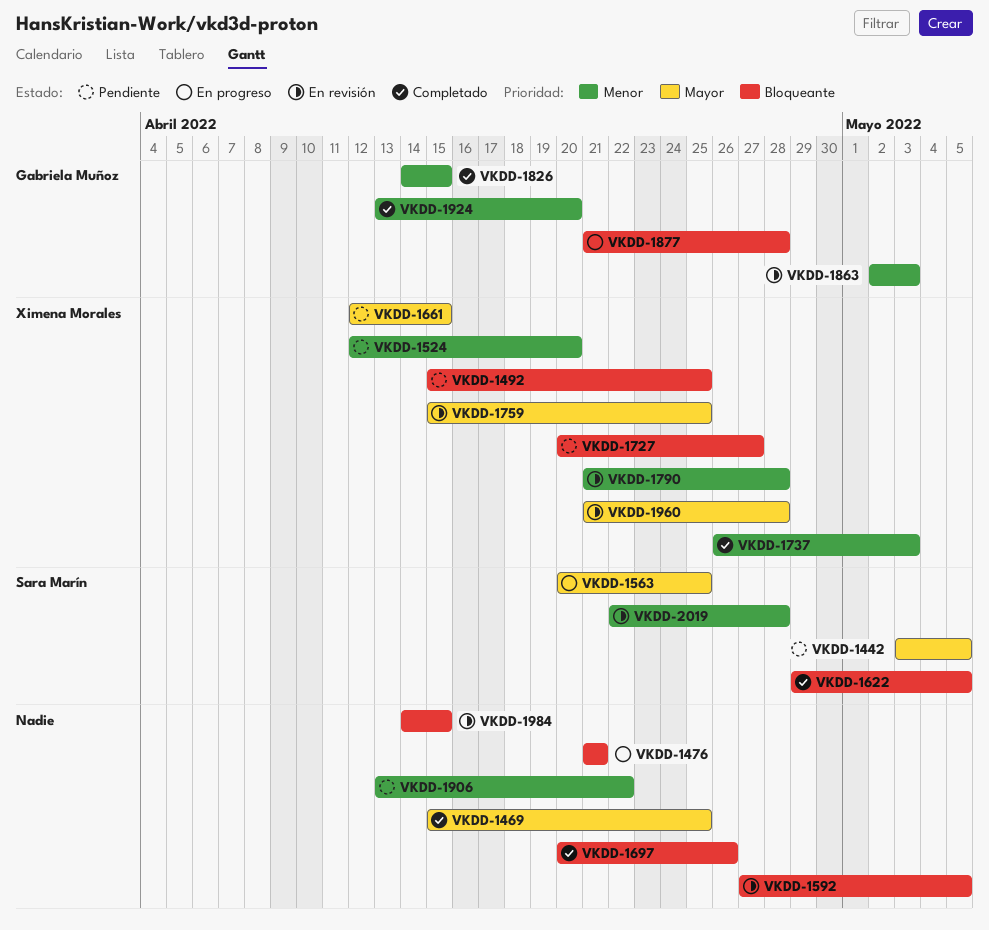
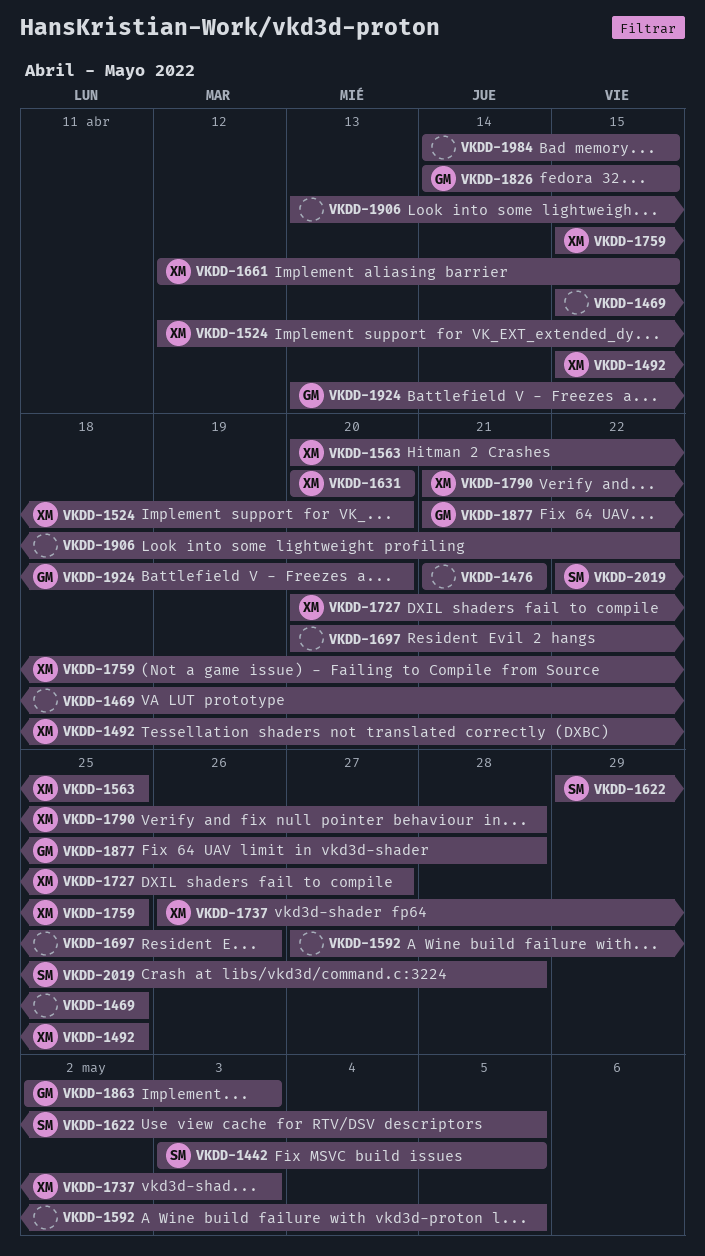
VKDD-1563, owner: Sara Marín -> Ximena Morales
VKDD-1631: none -> present
VKDD-1960: present -> none

